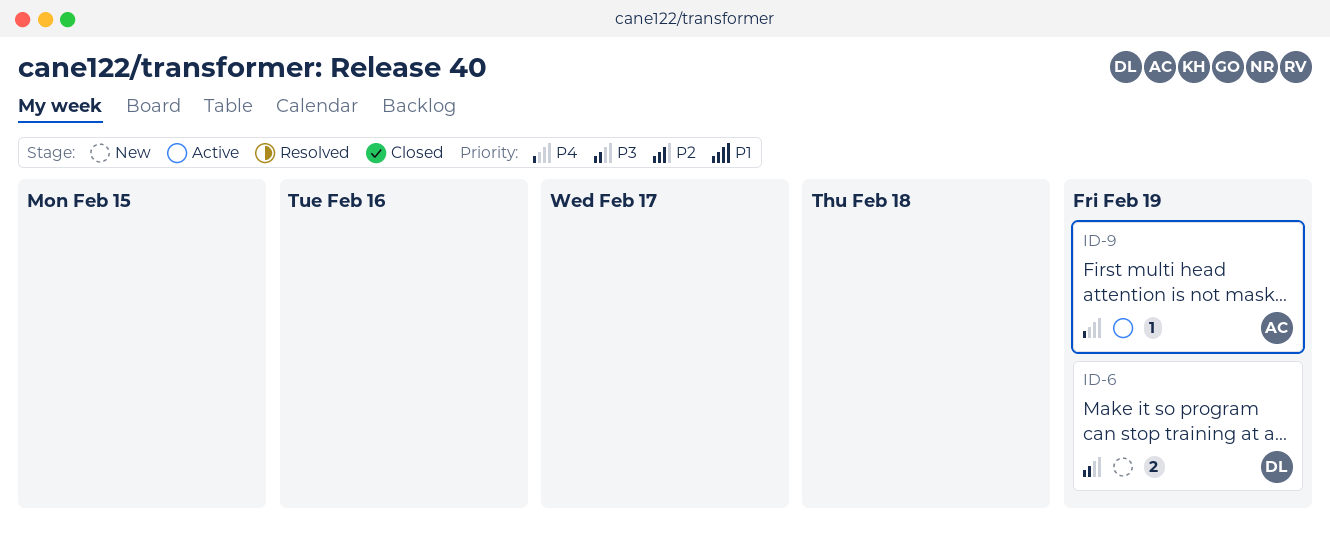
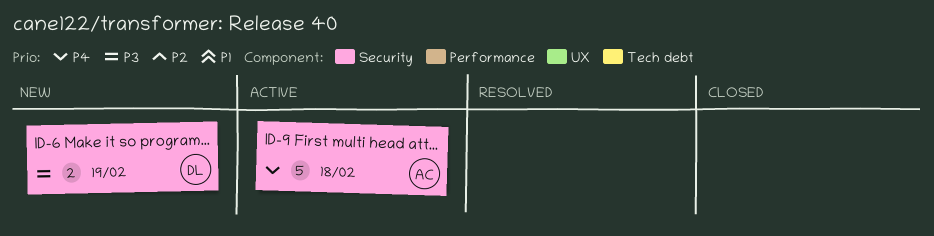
ID-9, estimate: 1 -> 5
ID-9, due: Feb 19 -> Feb 18

